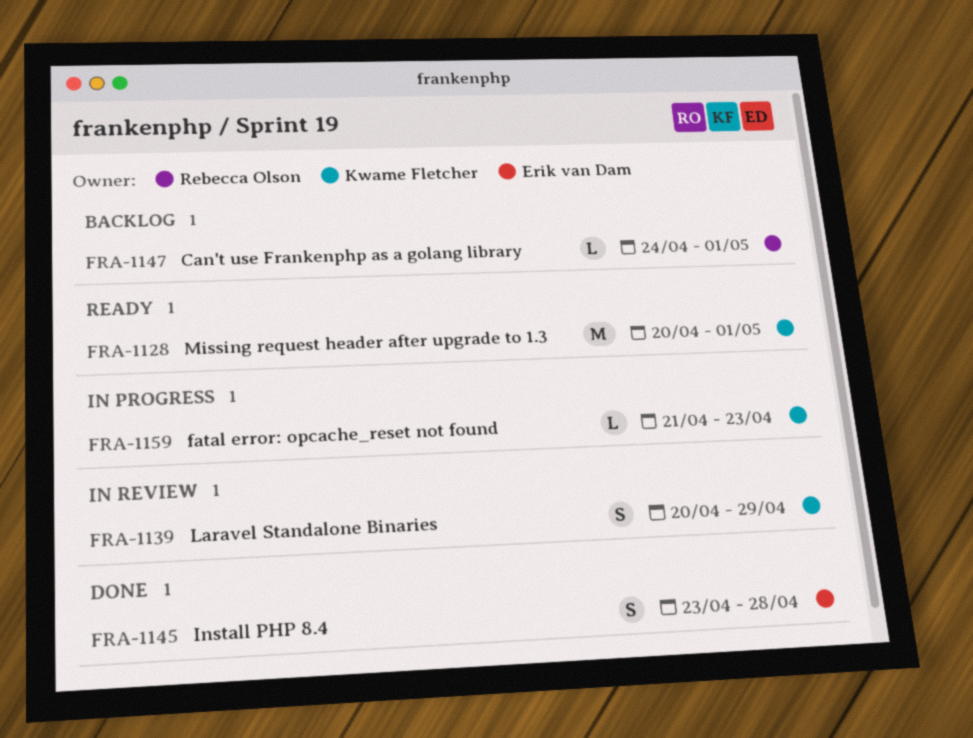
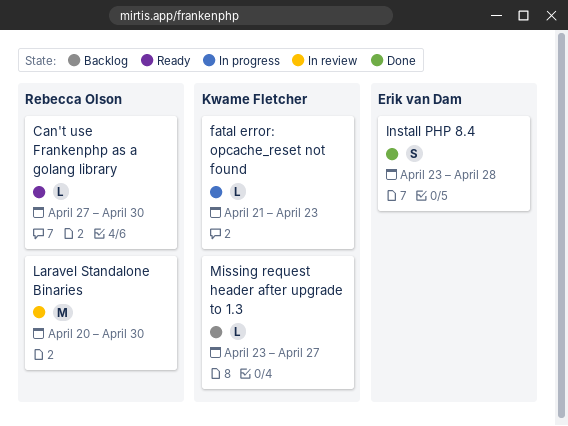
Can't use Frankenphp as a golang library, status: Backlog -> Ready
Can't use Frankenphp as a golang library, start: Apr 24 -> Apr 27
Can't use Frankenphp as a golang library, due: May 1 -> Apr 30
Laravel Standalone Binaries, owner: Kwame Fletcher -> Rebecca Olson
Laravel Standalone Binaries, estimate: S -> M
Laravel Standalone Binaries, due: Apr 29 -> Apr 30
Missing request header after upgrade to 1.3, status: Ready -> Backlog
Missing request header after upgrade to 1.3, estimate: M -> L
Missing request header after upgrade to 1.3, start: Apr 20 -> Apr 23
Missing request header after upgrade to 1.3, due: May 1 -> Apr 27

